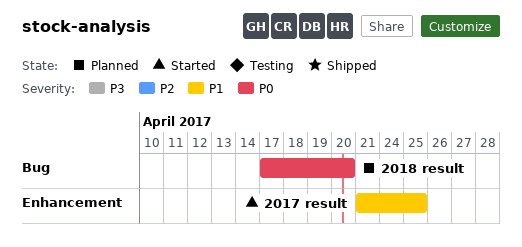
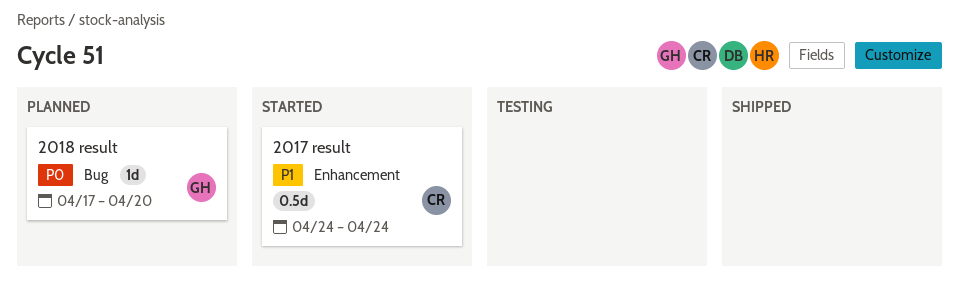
2017 result, start: Apr 21 -> Apr 24
2017 result, due: Apr 25 -> Apr 24

